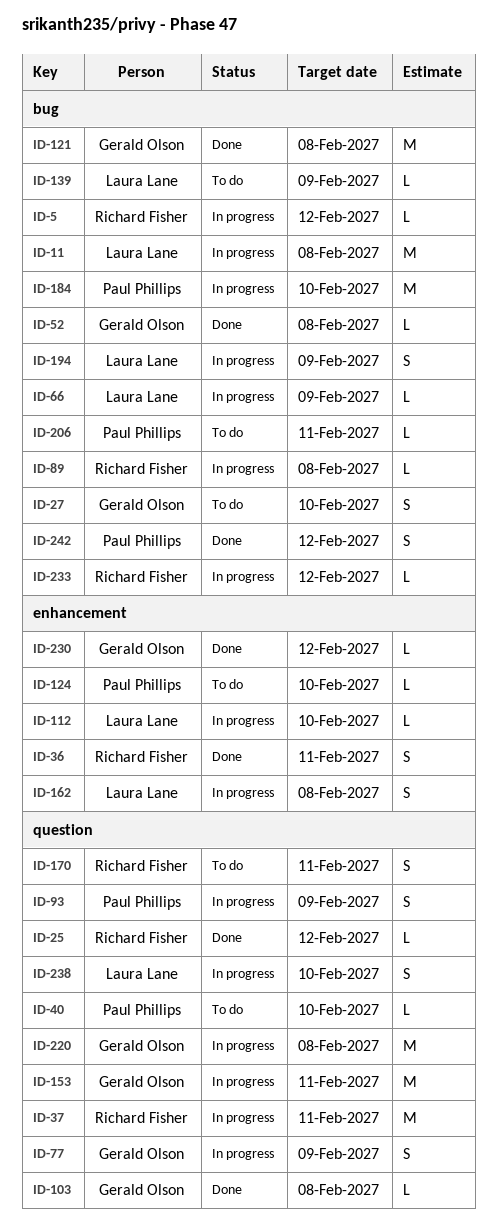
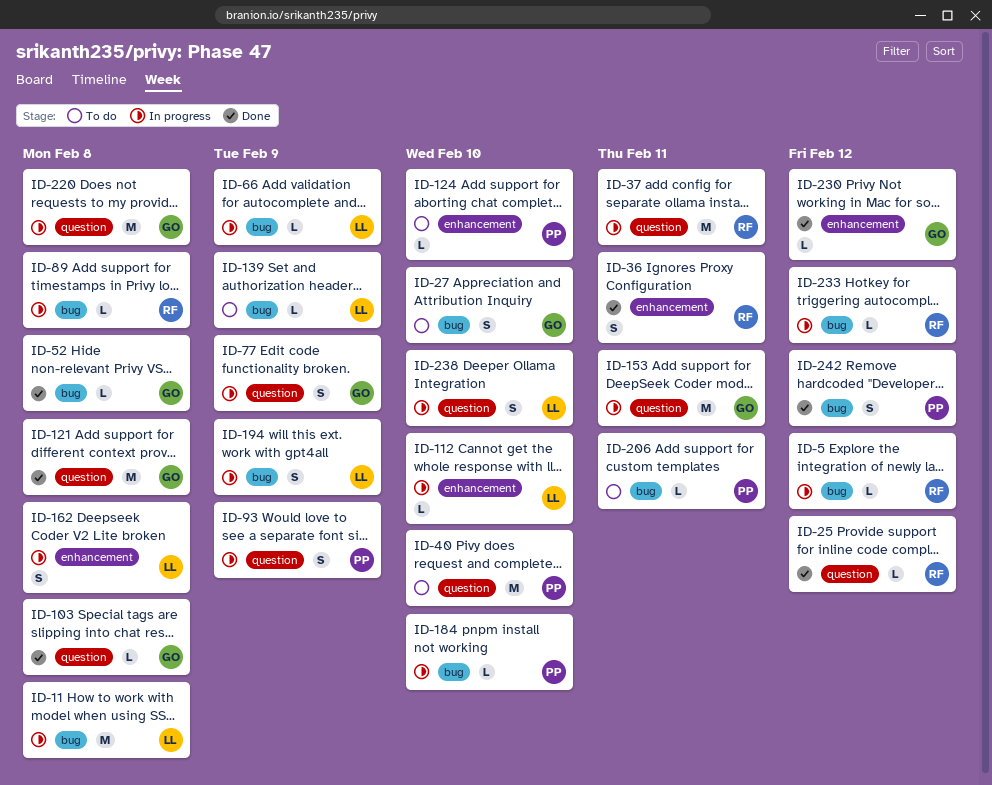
ID-40, estimate: L -> M
ID-121, label: bug -> question
ID-170: present -> none
ID-184, estimate: M -> L

